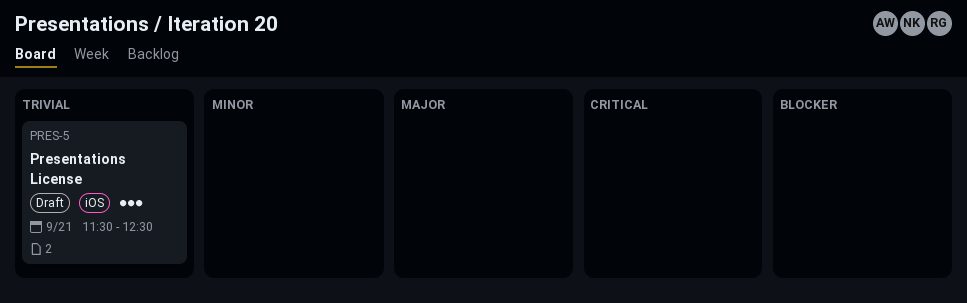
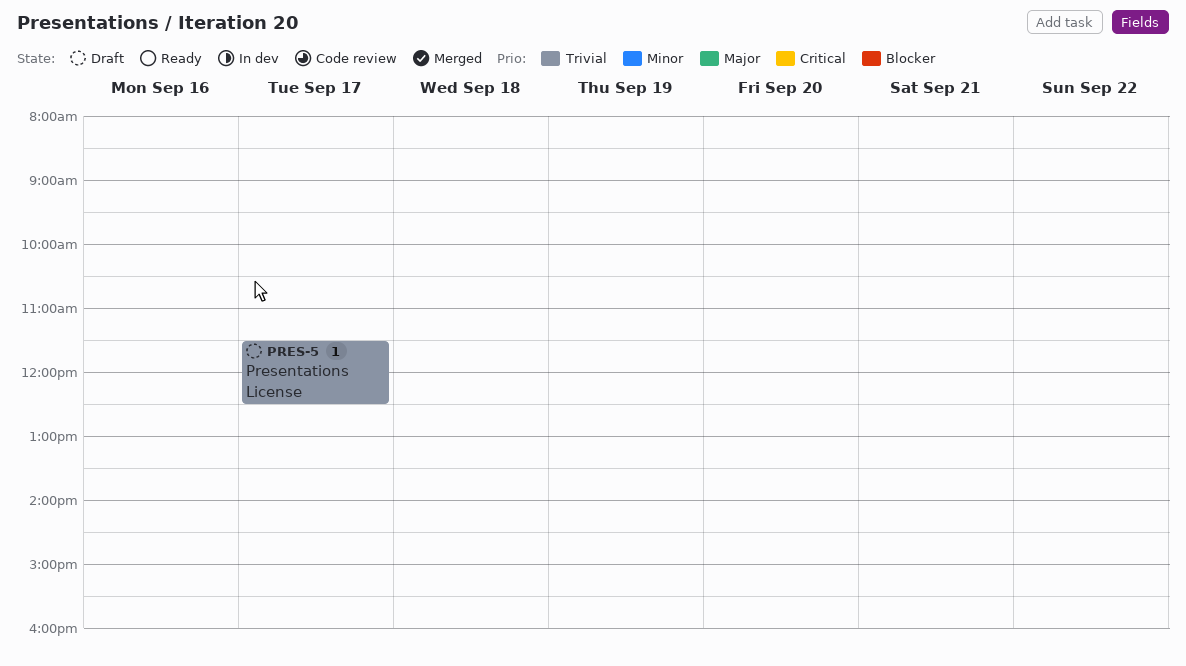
PRES-5, estimate: 3 -> 1
PRES-5, day: Sep 21 -> Sep 17

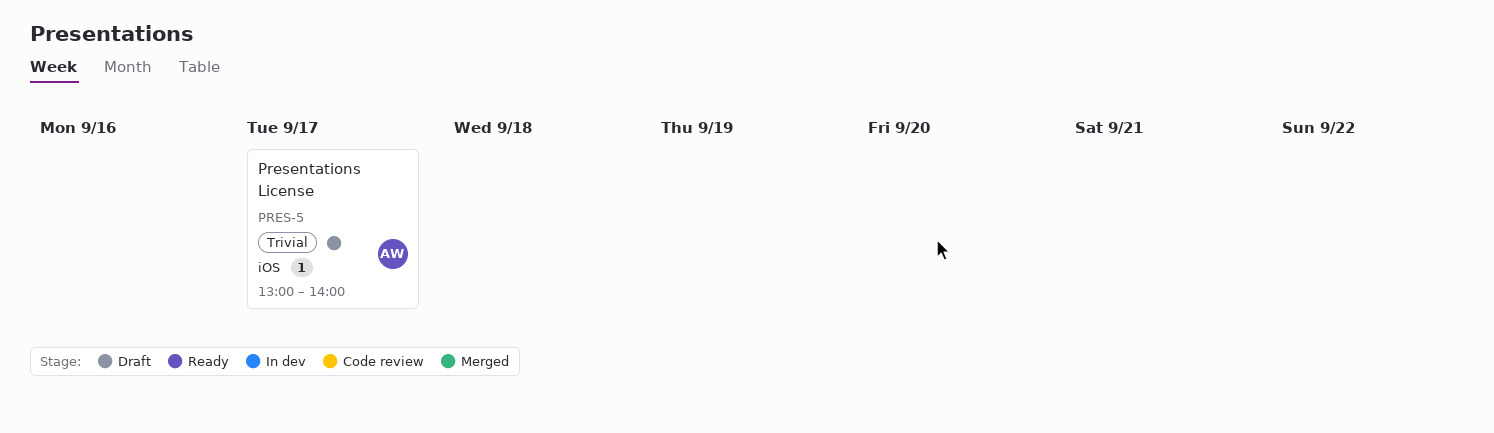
PRES-5, begins: 11:30 -> 13:00
PRES-5, ends: 12:30 -> 14:00

